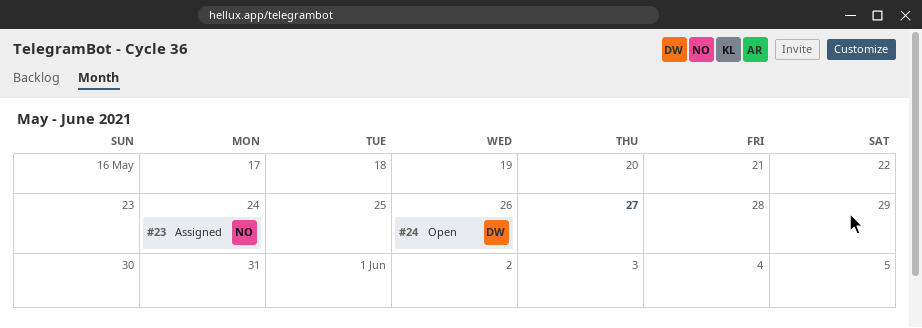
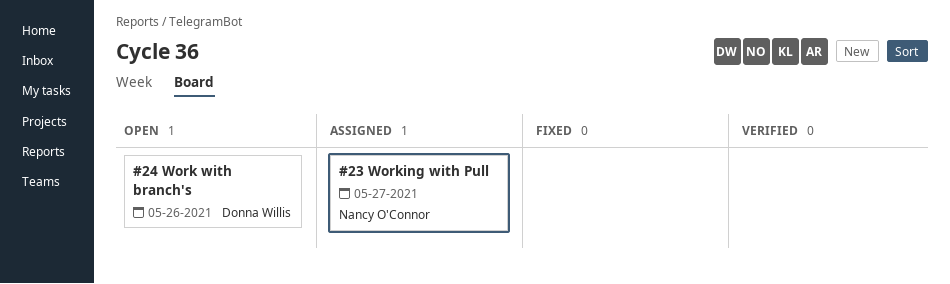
#23, due: May 24 -> May 27

